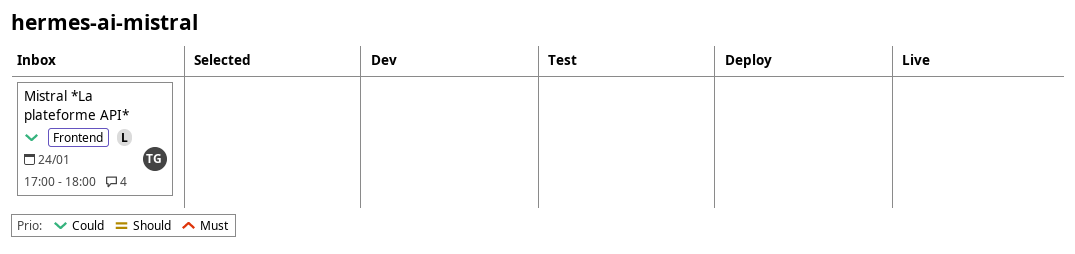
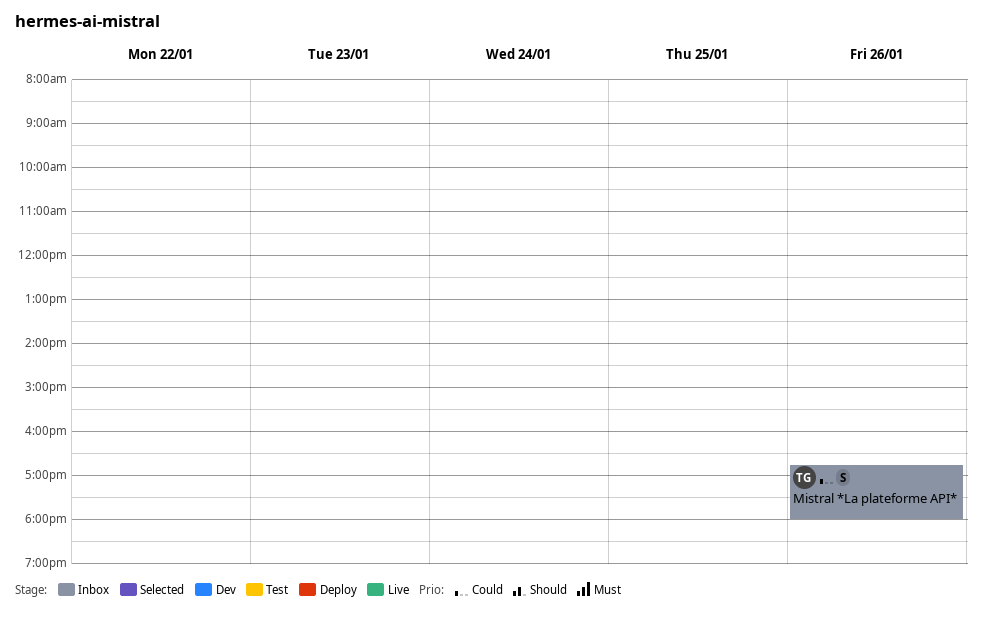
Mistral *La plateforme API*, estimate: L -> S
Mistral *La plateforme API*, day: Jan 24 -> Jan 26
Mistral *La plateforme API*, begins: 17:00 -> 16:45

